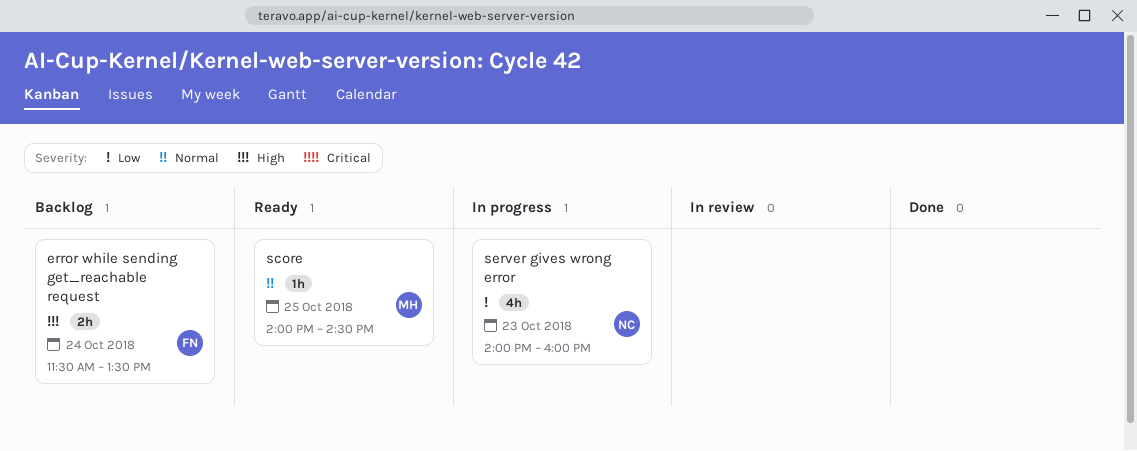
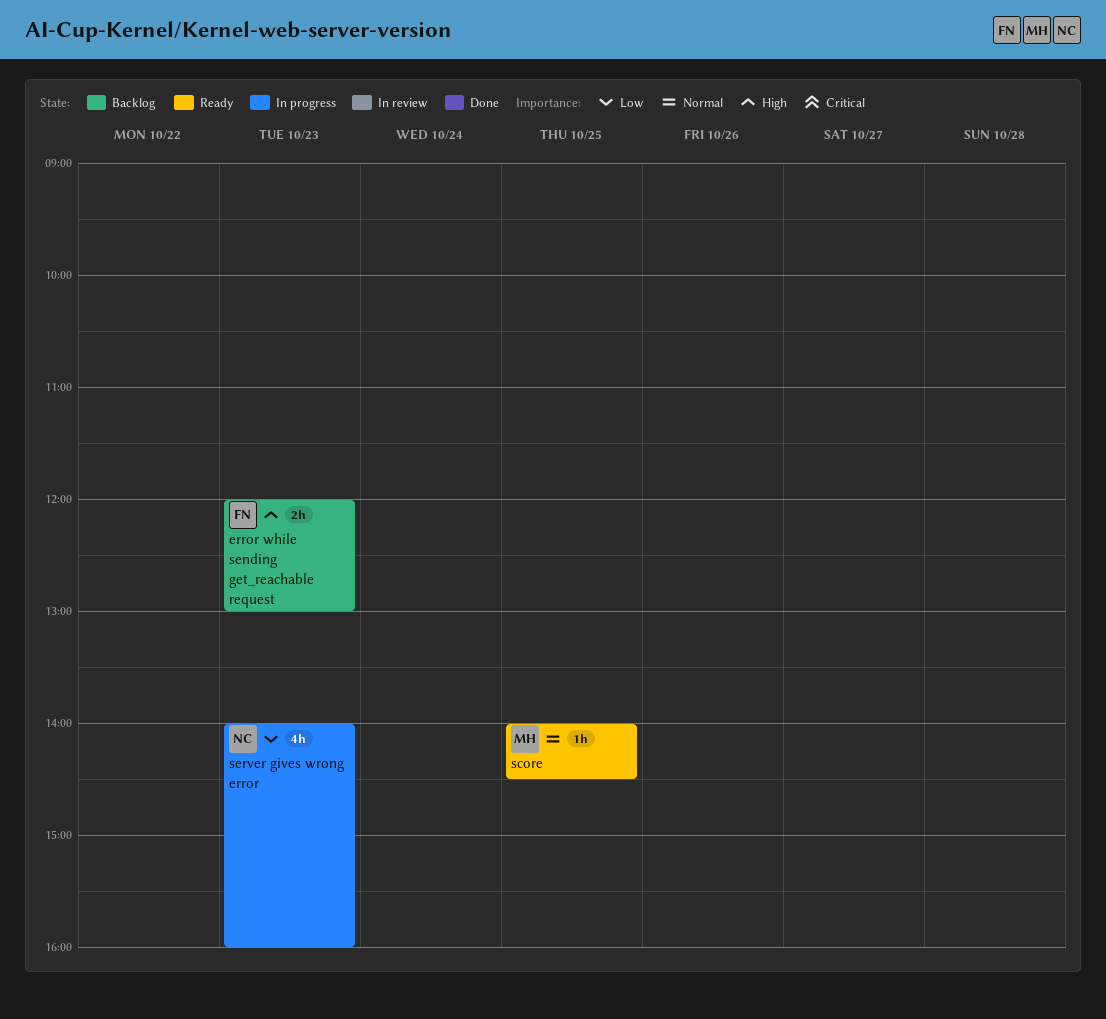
error while sending get_reachable request, day: Oct 24 -> Oct 23
error while sending get_reachable request, begins: 11:30 -> 12:00
error while sending get_reachable request, ends: 13:30 -> 13:00

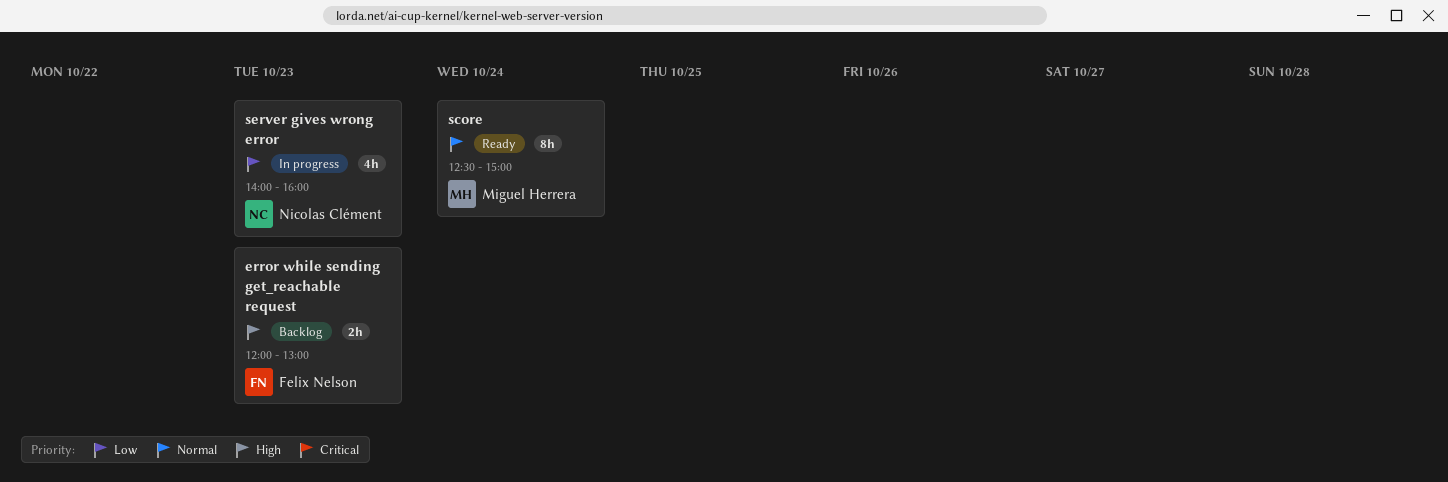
score, estimate: 1h -> 8h
score, day: Oct 25 -> Oct 24
score, begins: 14:00 -> 12:30
score, ends: 14:30 -> 15:00

